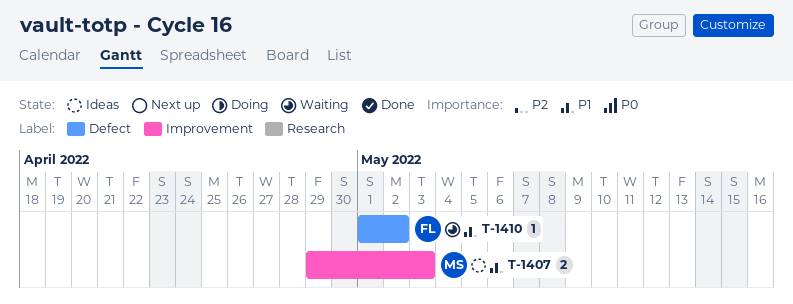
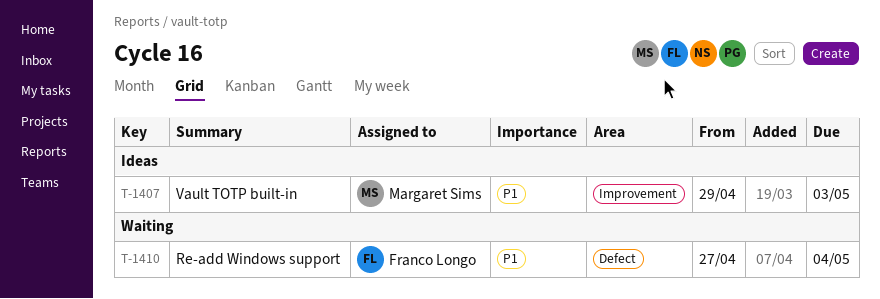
T-1410, start: May 1 -> Apr 27
T-1410, due: May 2 -> May 4

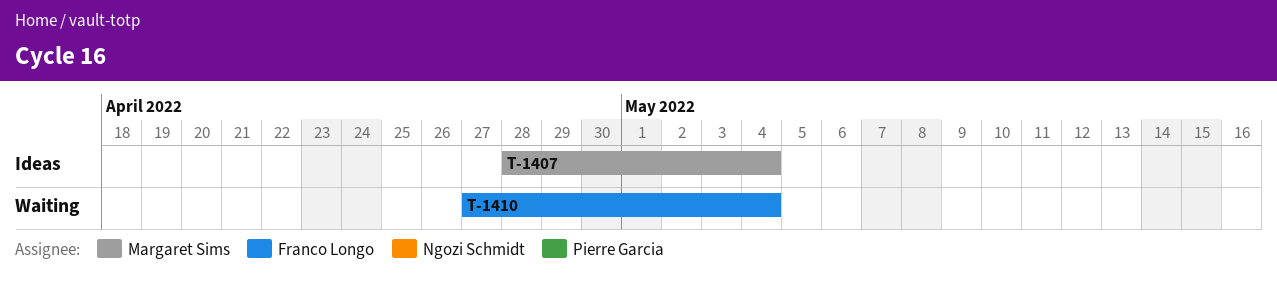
T-1407, start: Apr 29 -> Apr 28
T-1407, due: May 3 -> May 4

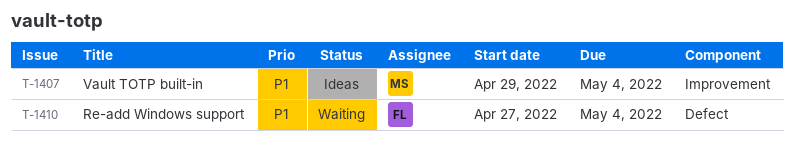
T-1407, start: Apr 28 -> Apr 29

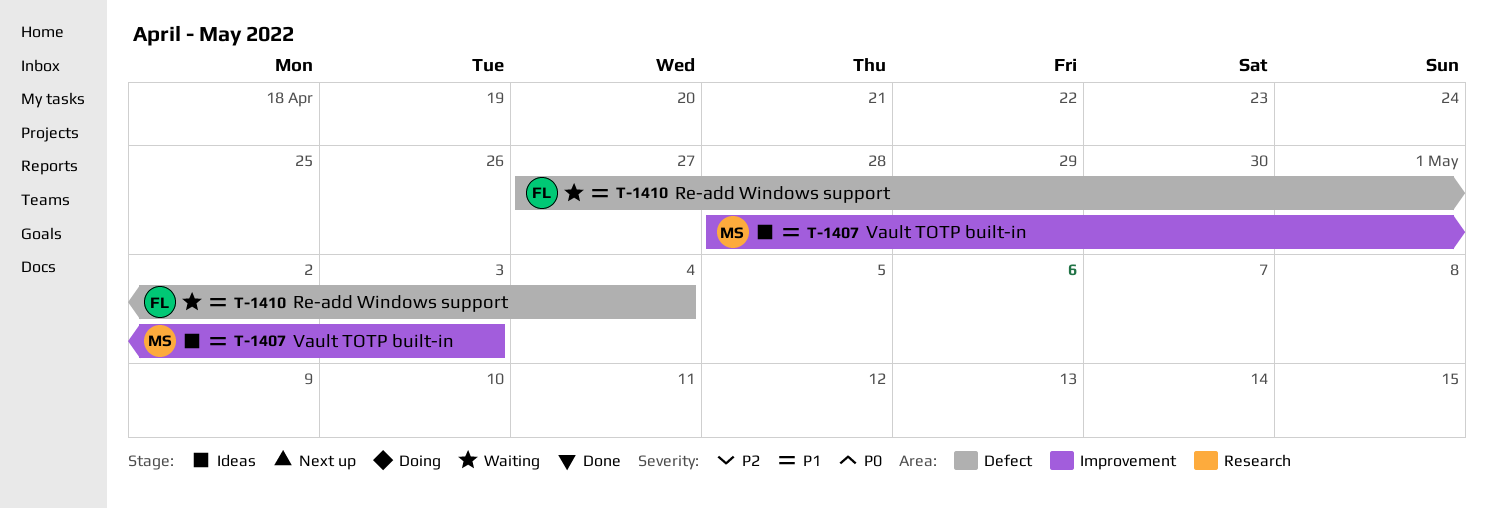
T-1407, start: Apr 29 -> Apr 28
T-1407, due: May 4 -> May 3

